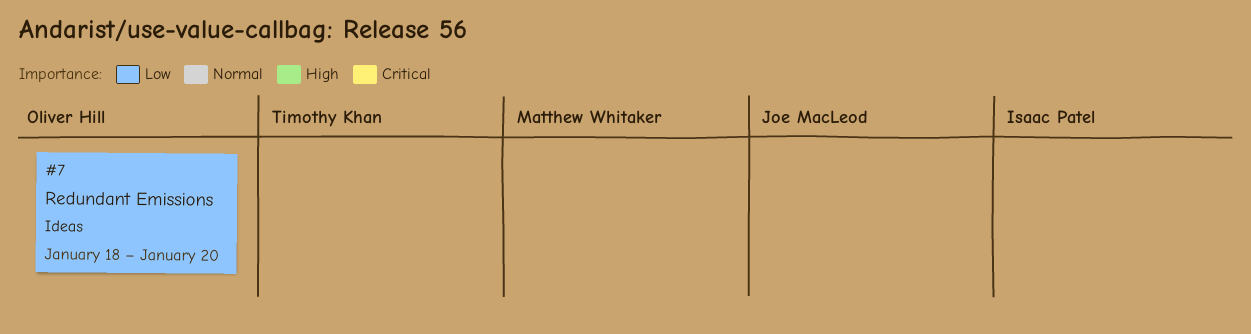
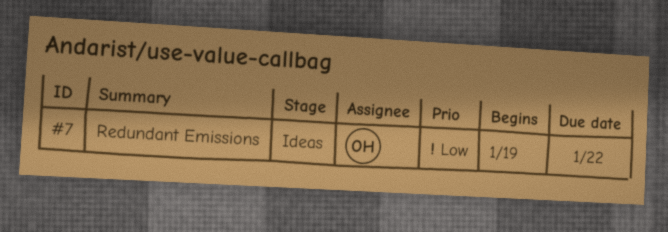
#7, start: Jan 18 -> Jan 19
#7, due: Jan 20 -> Jan 22

